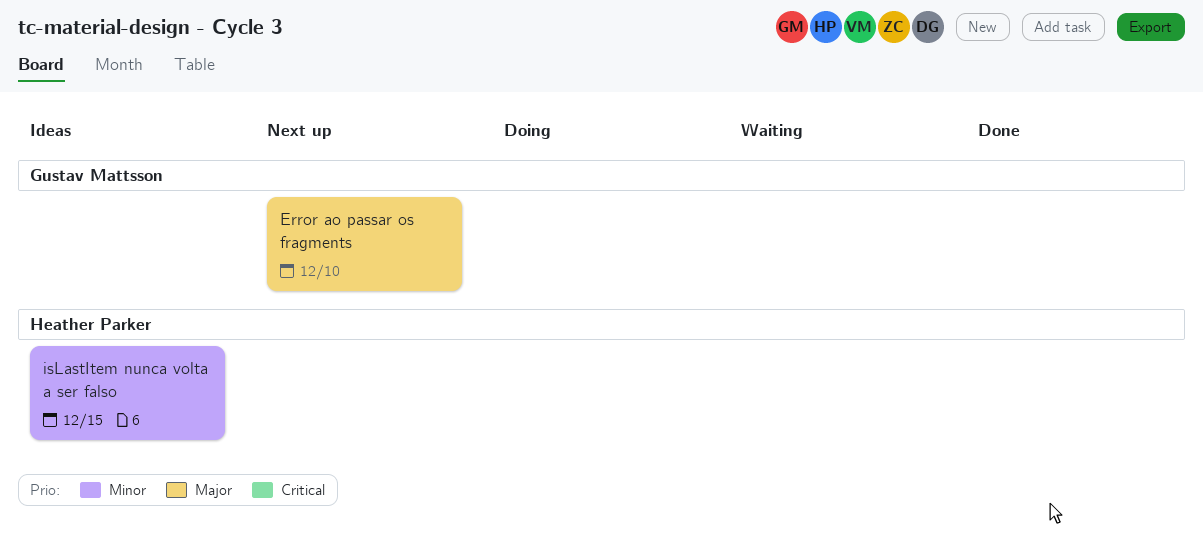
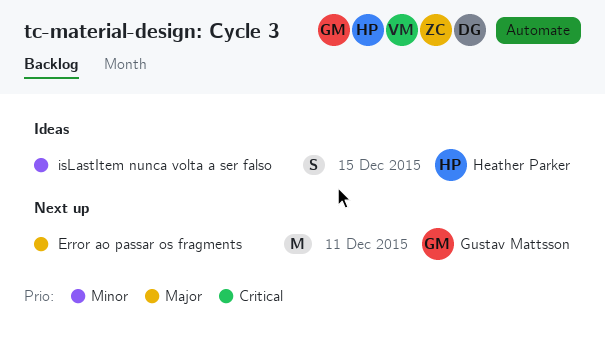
Error ao passar os fragments, due: Dec 10 -> Dec 11

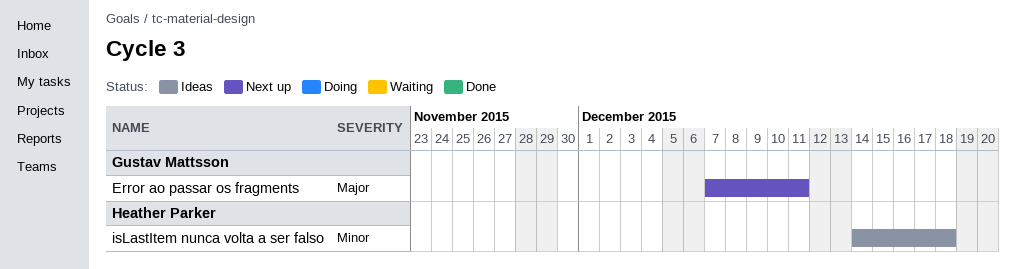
isLastItem nunca volta a ser falso, due: Dec 15 -> Dec 18

